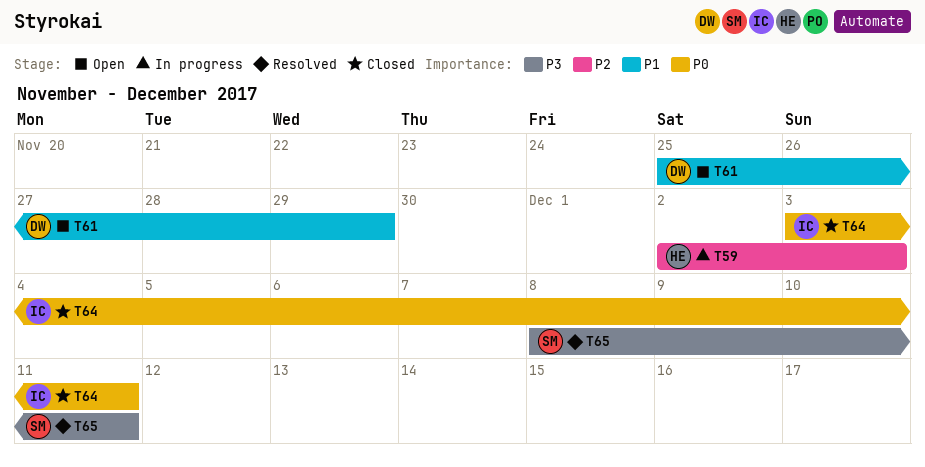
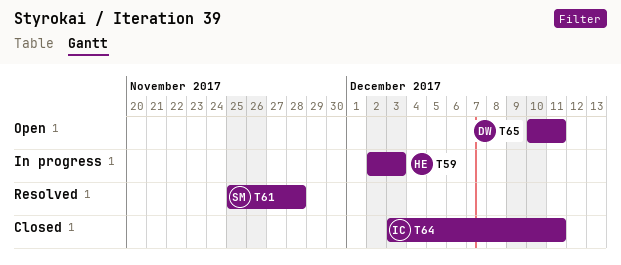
T61, status: Open -> Resolved
T61, owner: DW -> SM
T61, due: Nov 29 -> Nov 28
T65, status: Resolved -> Open
T65, owner: SM -> DW
T65, start: Dec 8 -> Dec 10

